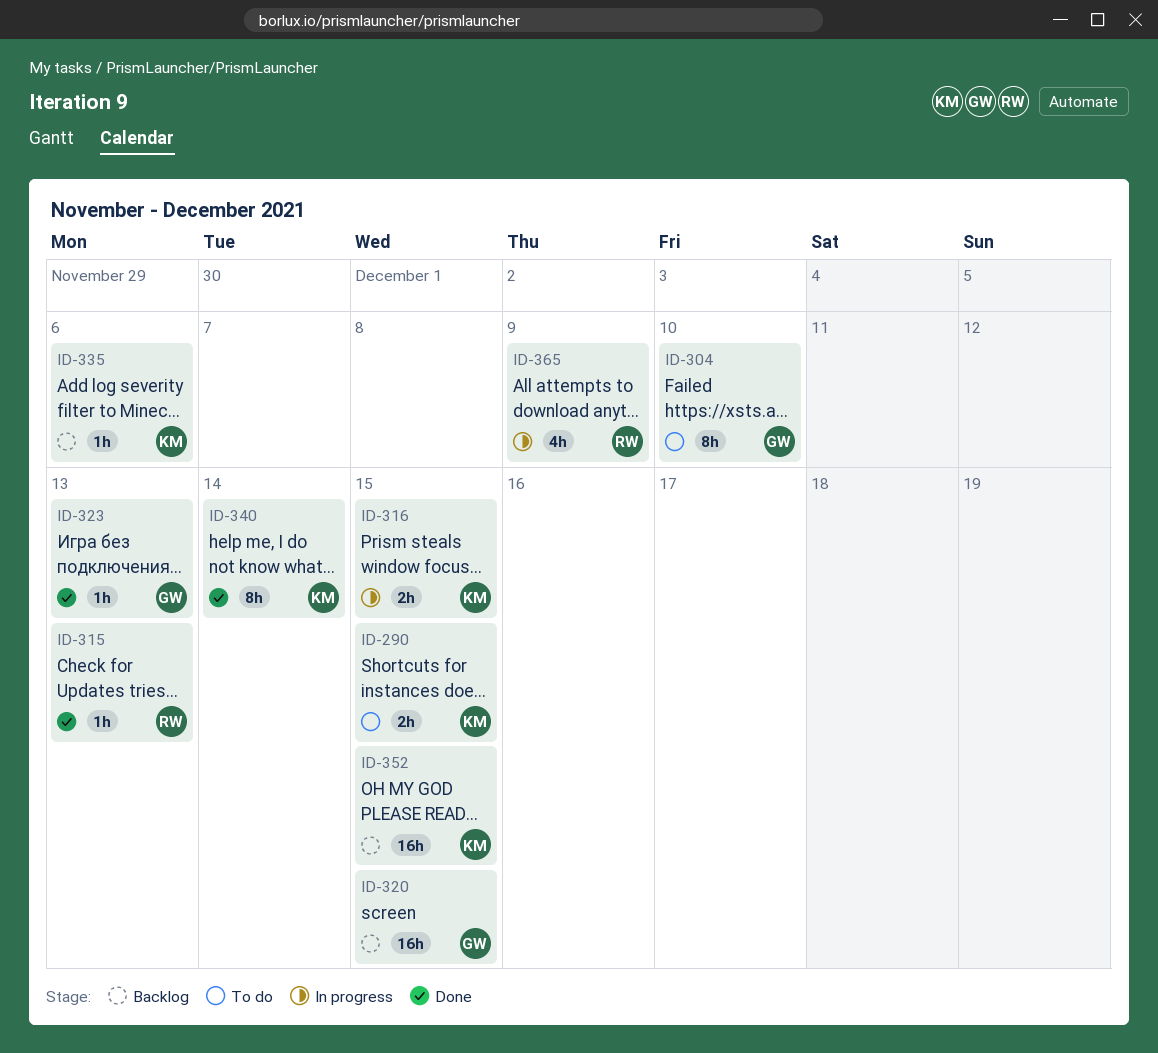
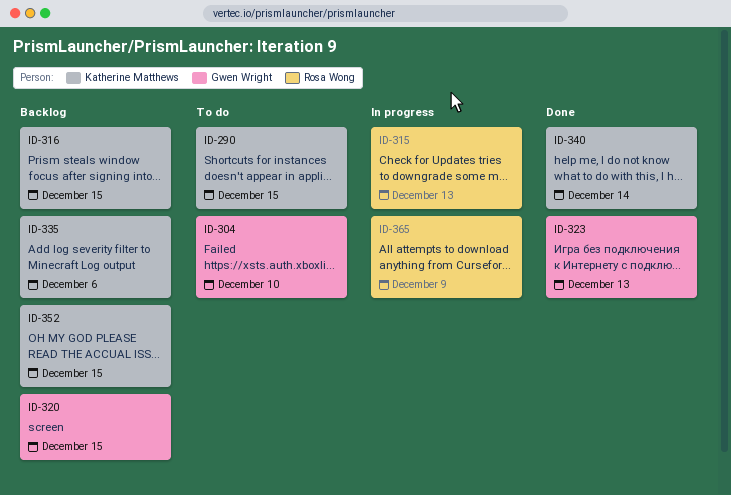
ID-315, status: Done -> In progress
ID-316, status: In progress -> Backlog

